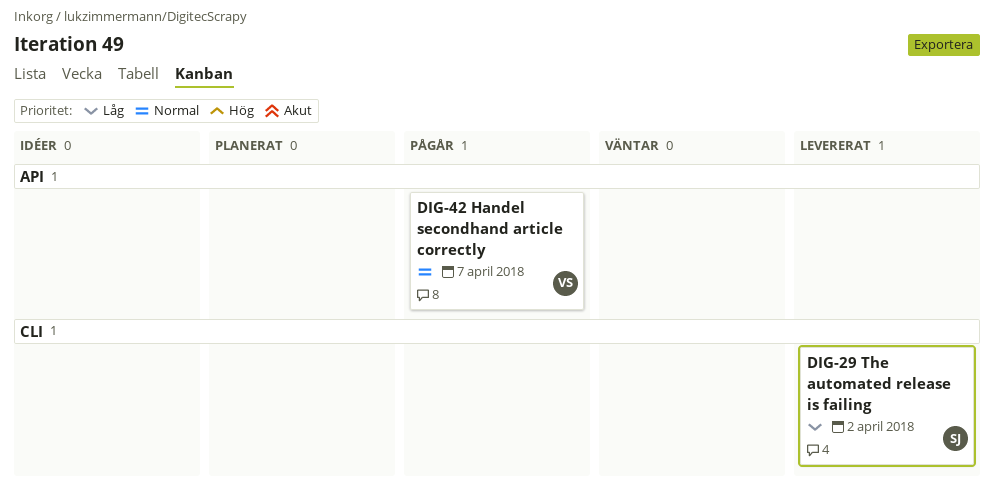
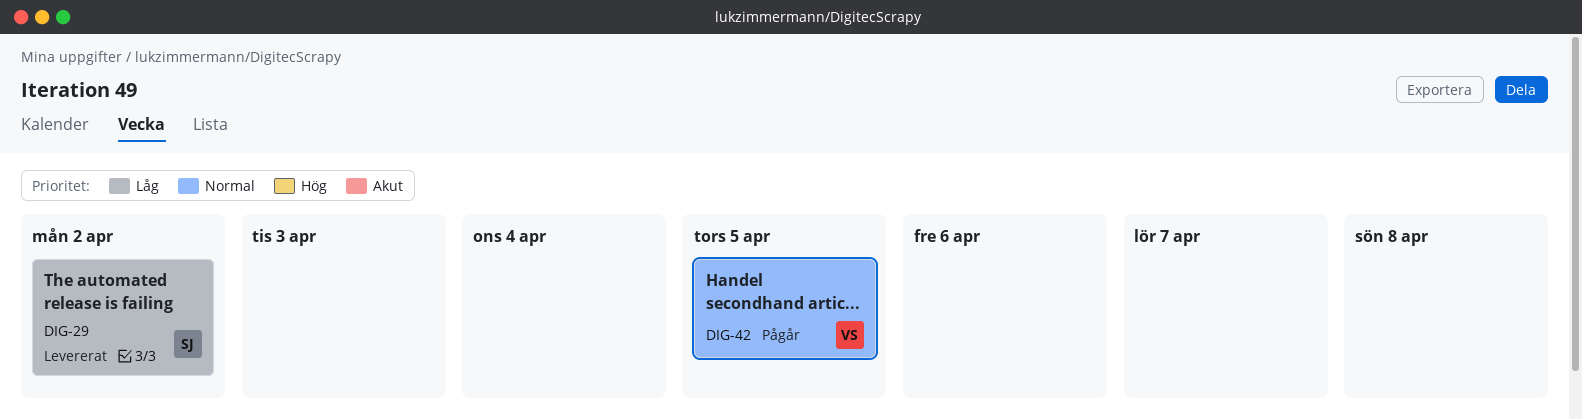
DIG-42, due: Apr 7 -> Apr 5

